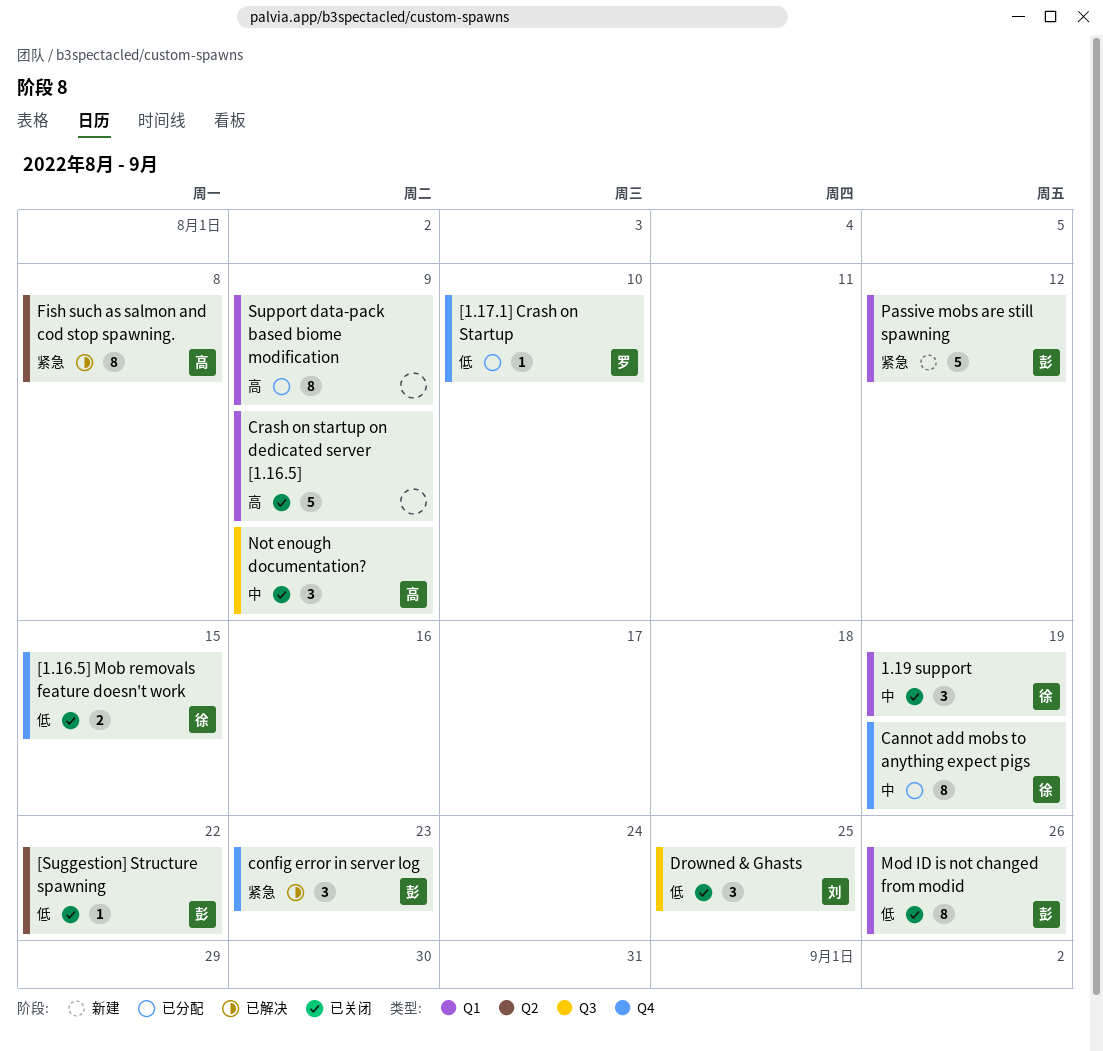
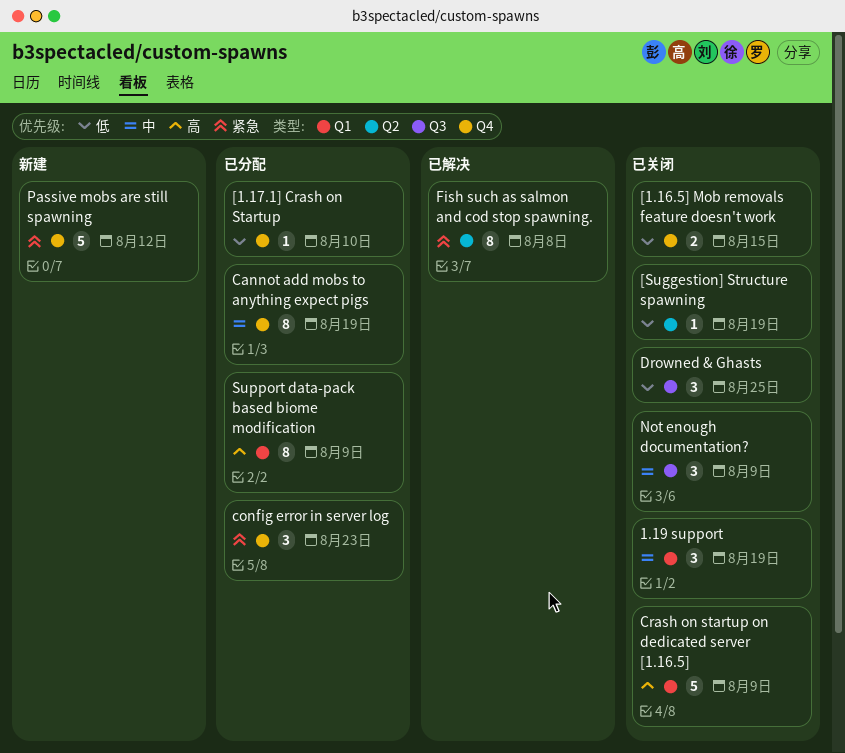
[Suggestion] Structure spawning, due: Aug 22 -> Aug 19
config error in server log, status: 已解决 -> 已分配
Mod ID is not changed from modid: present -> none
Passive mobs are still spawning, label: Q1 -> Q4

